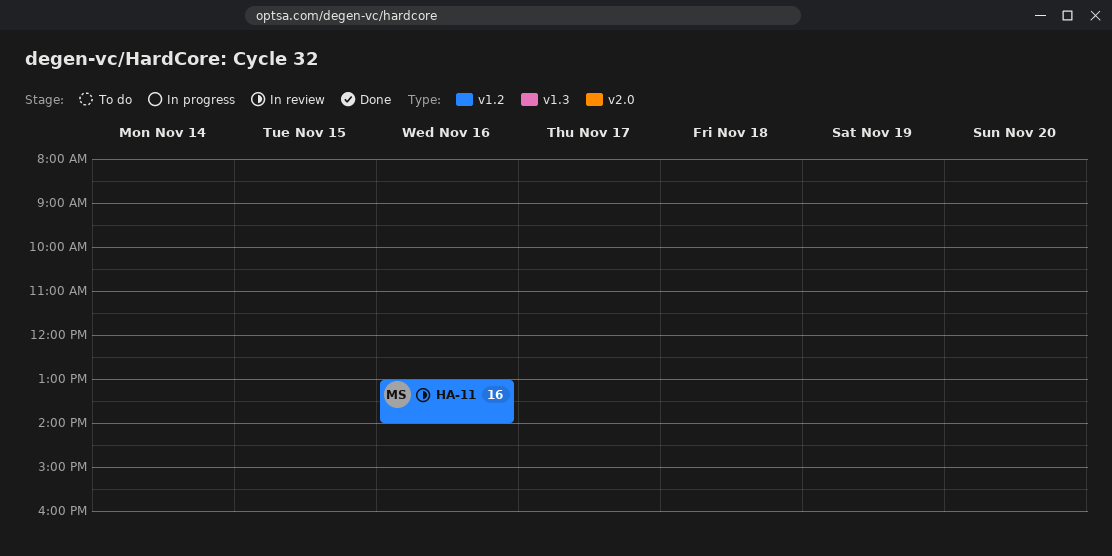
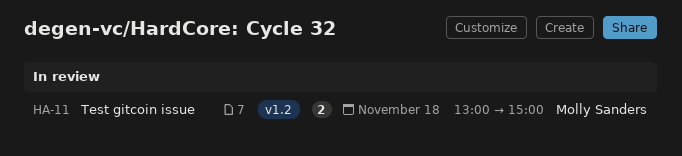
HA-11, estimate: 16 -> 2
HA-11, day: Nov 16 -> Nov 18
HA-11, ends: 14:00 -> 15:00

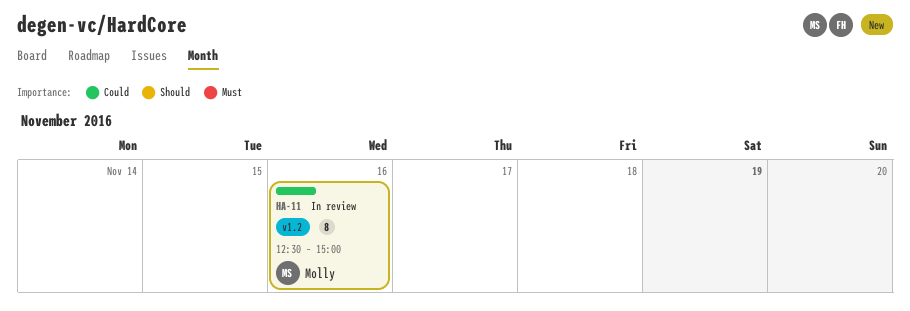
HA-11, estimate: 2 -> 8
HA-11, day: Nov 18 -> Nov 16
HA-11, begins: 13:00 -> 12:30

